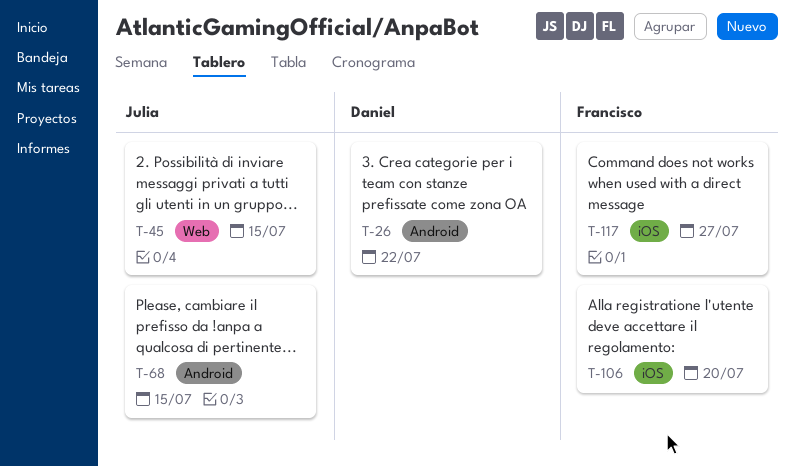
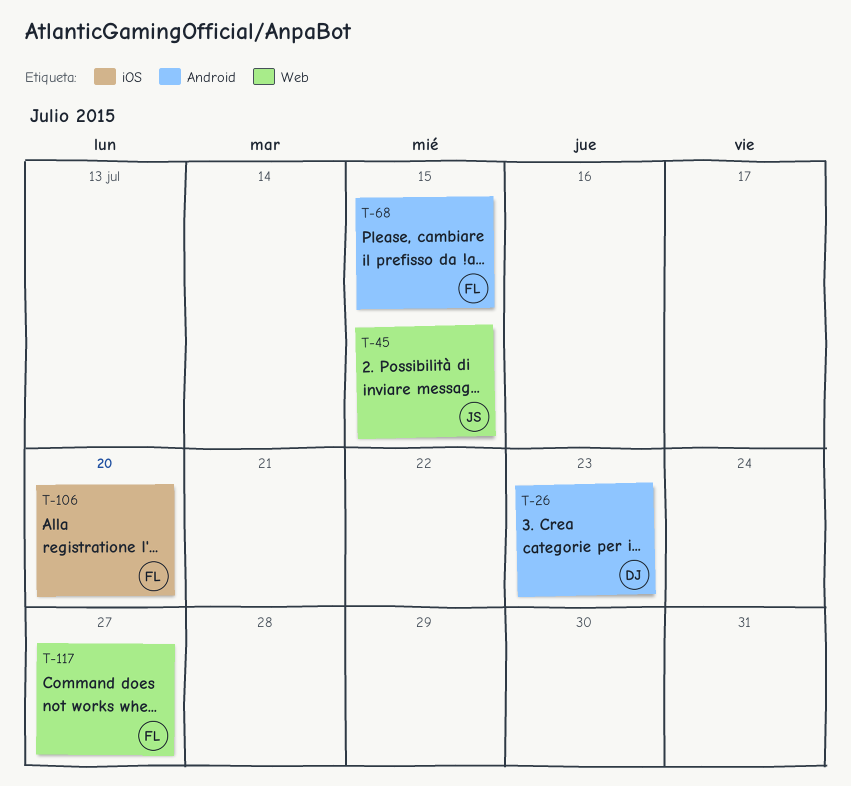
T-26, due: Jul 22 -> Jul 23
T-68, owner: Julia -> Francisco
T-117, label: iOS -> Web

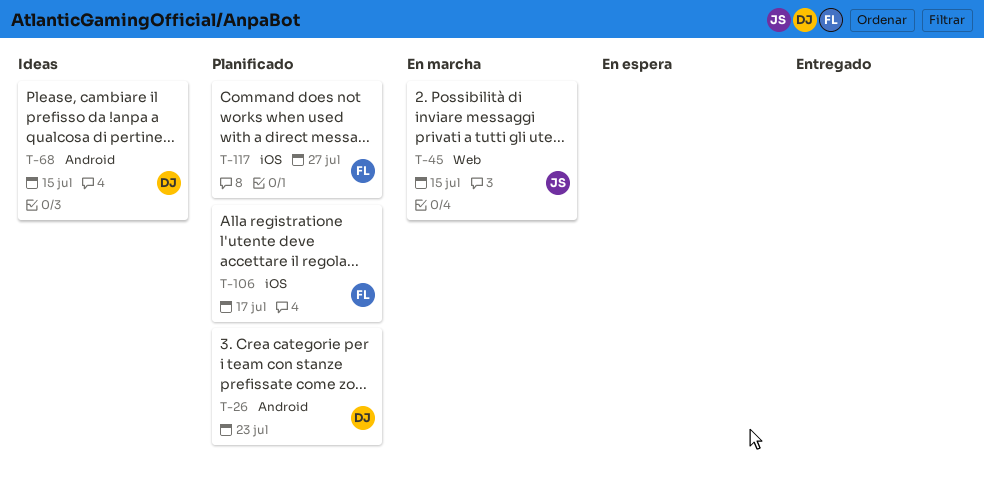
T-68, owner: FL -> DJ
T-106, due: Jul 20 -> Jul 17
T-117, label: Web -> iOS

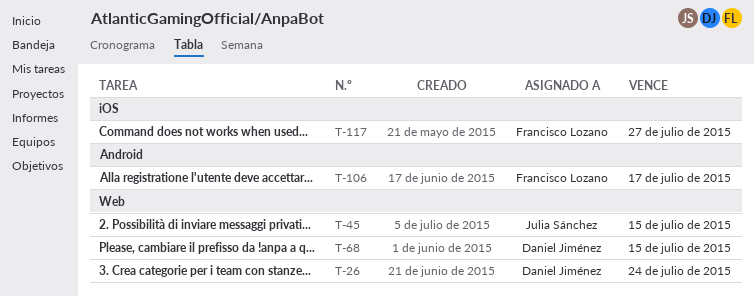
T-26, label: Android -> Web
T-26, due: Jul 23 -> Jul 24
T-68, label: Android -> Web
T-106, label: iOS -> Android

